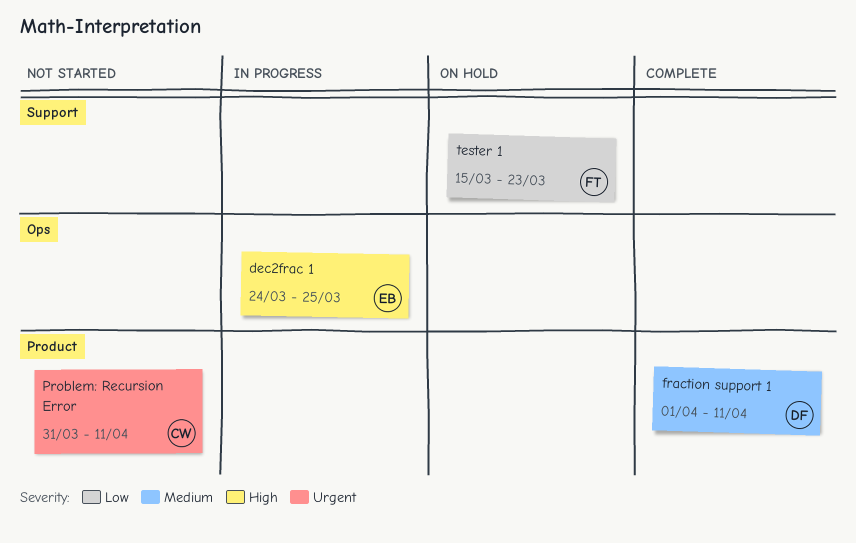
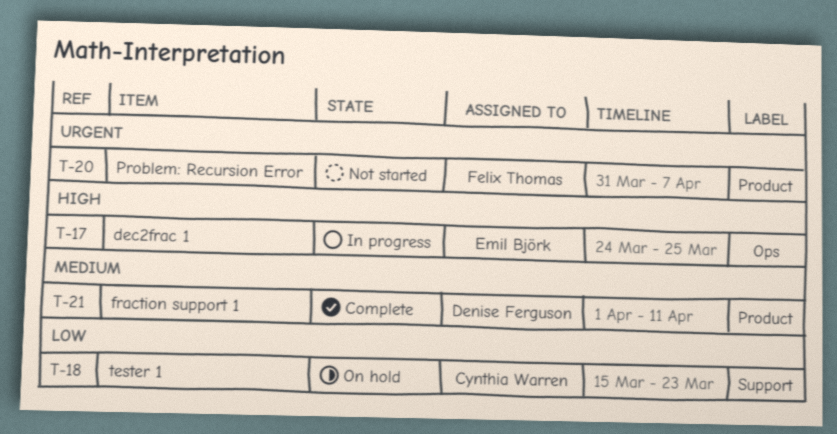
Problem: Recursion Error, owner: Cynthia Warren -> Felix Thomas
Problem: Recursion Error, due: Apr 11 -> Apr 7
tester 1, owner: Felix Thomas -> Cynthia Warren

